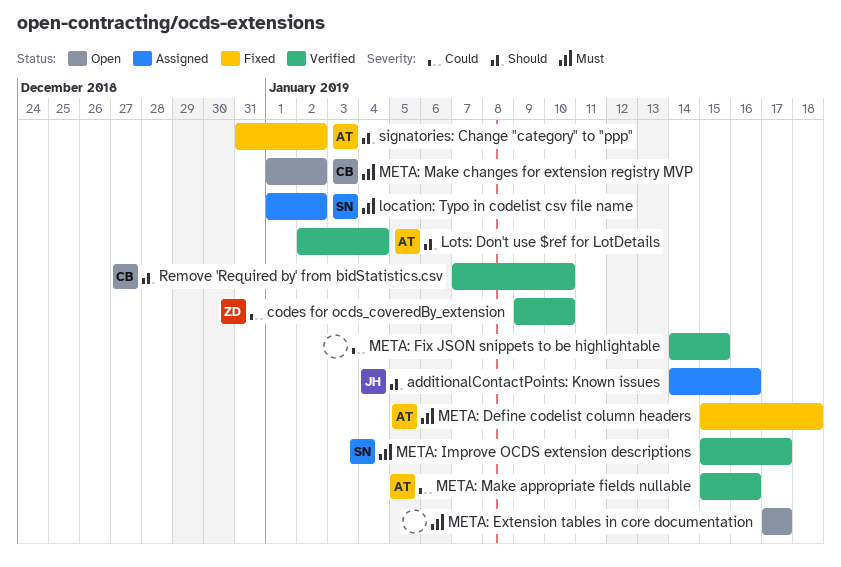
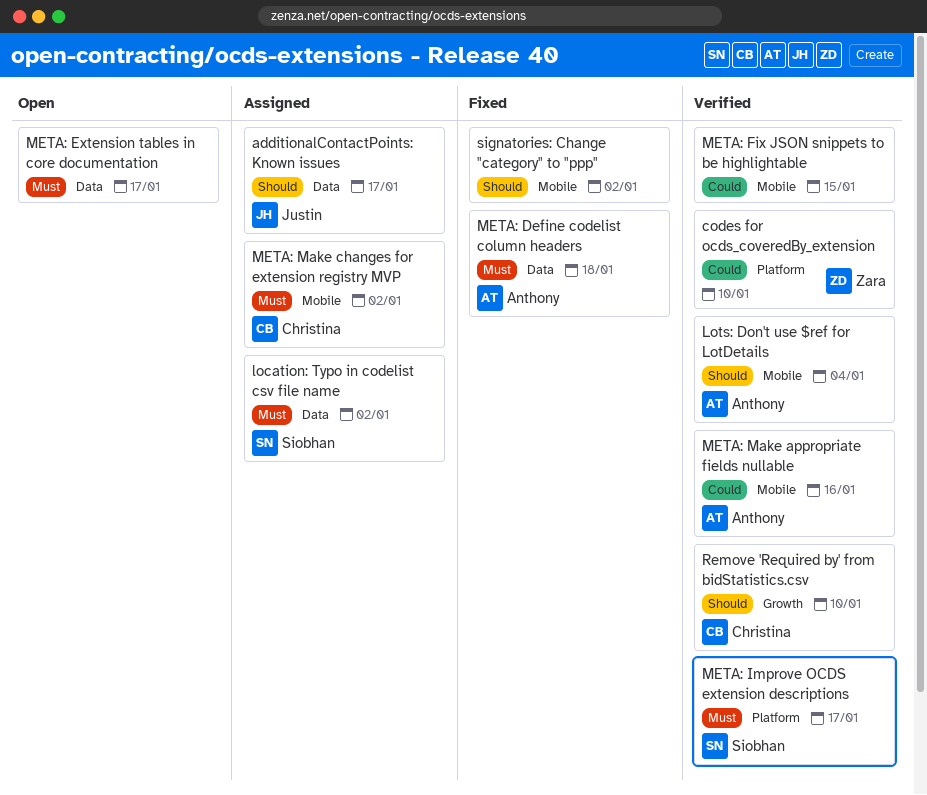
additionalContactPoints: Known issues, due: Jan 16 -> Jan 17
META: Make changes for extension registry MVP, status: Open -> Assigned
signatories: Change "category" to "ppp", owner: Anthony -> none

